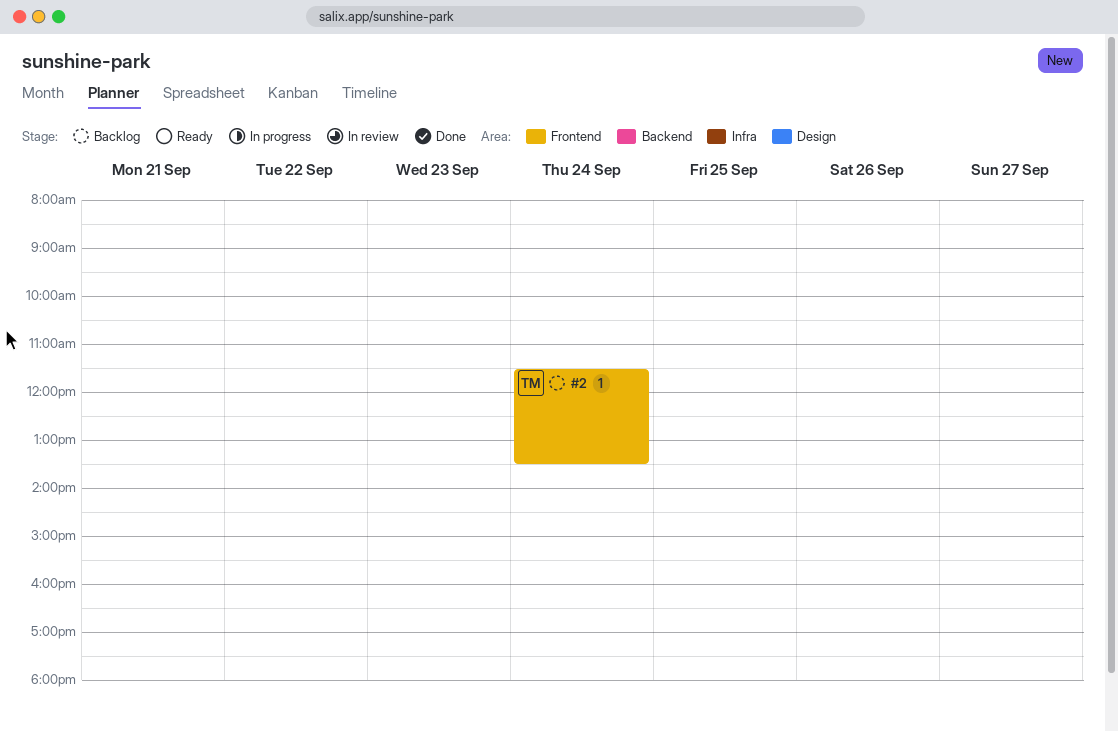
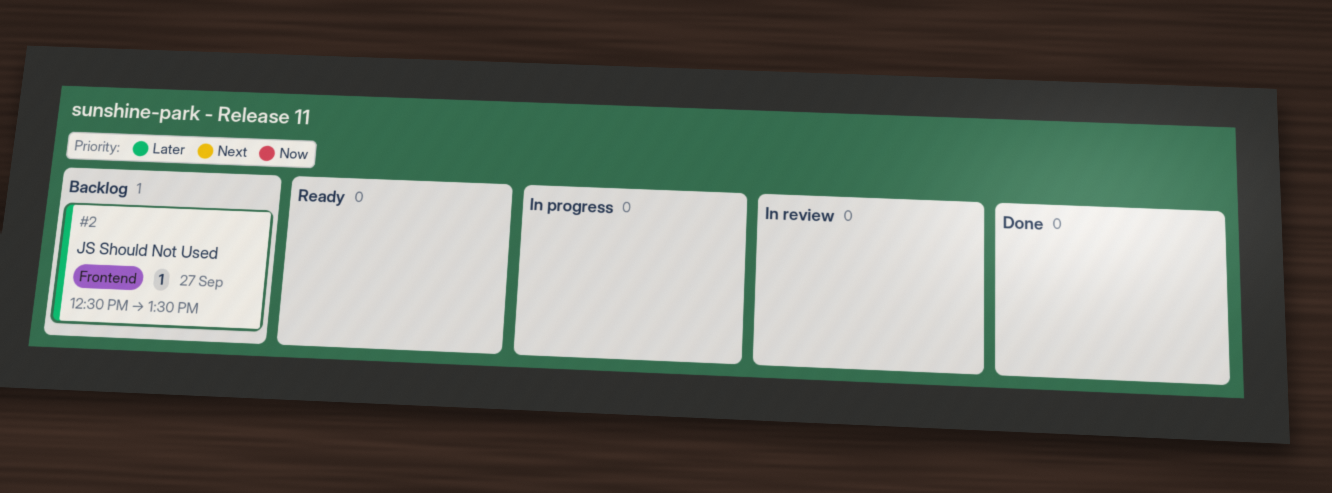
#2, day: Sep 24 -> Sep 27
#2, begins: 11:30 -> 12:30

